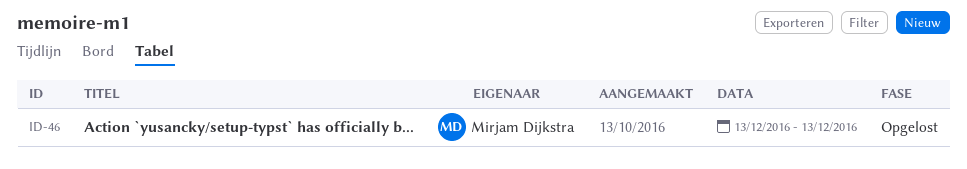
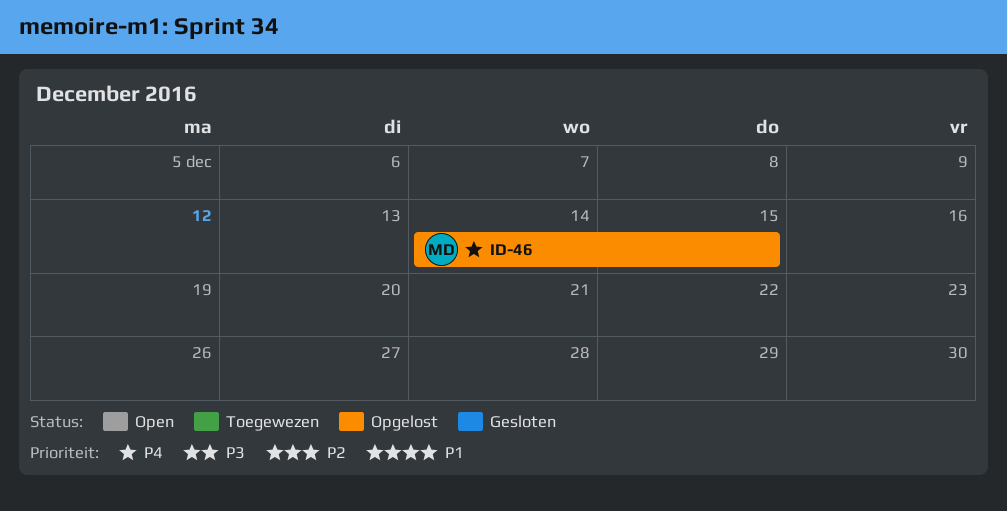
ID-46, start: Dec 13 -> Dec 14
ID-46, due: Dec 13 -> Dec 15

